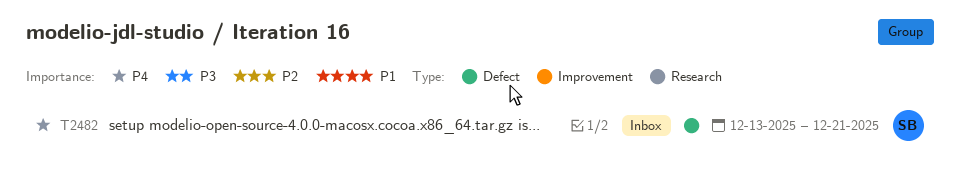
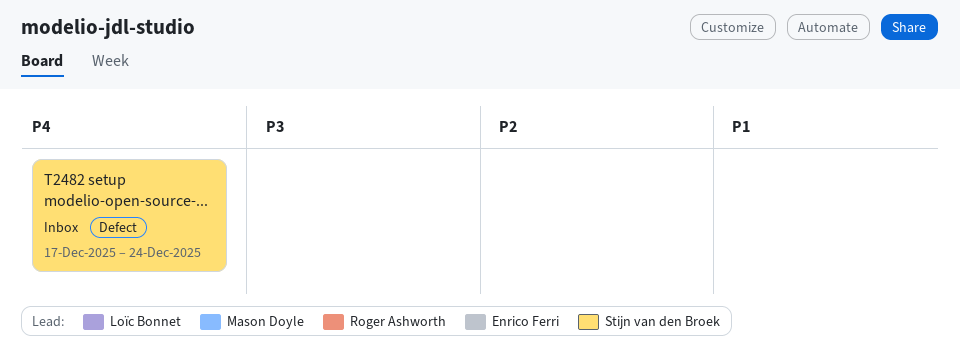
T2482, start: Dec 13 -> Dec 17
T2482, due: Dec 21 -> Dec 24

